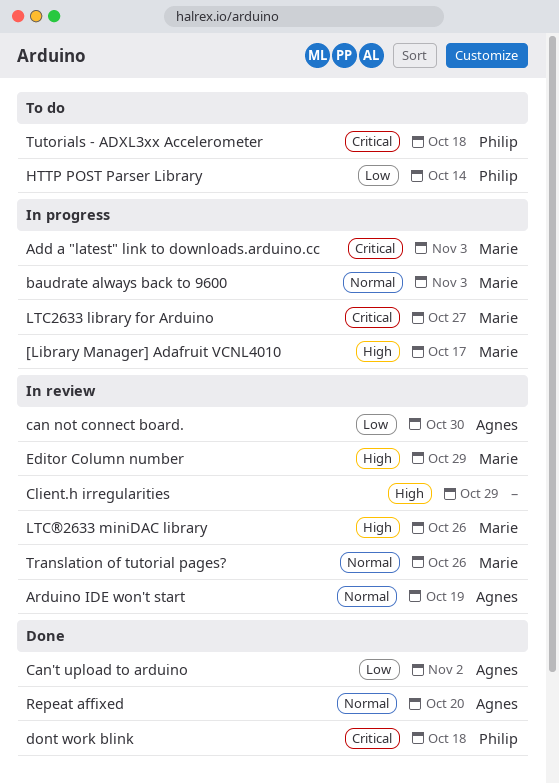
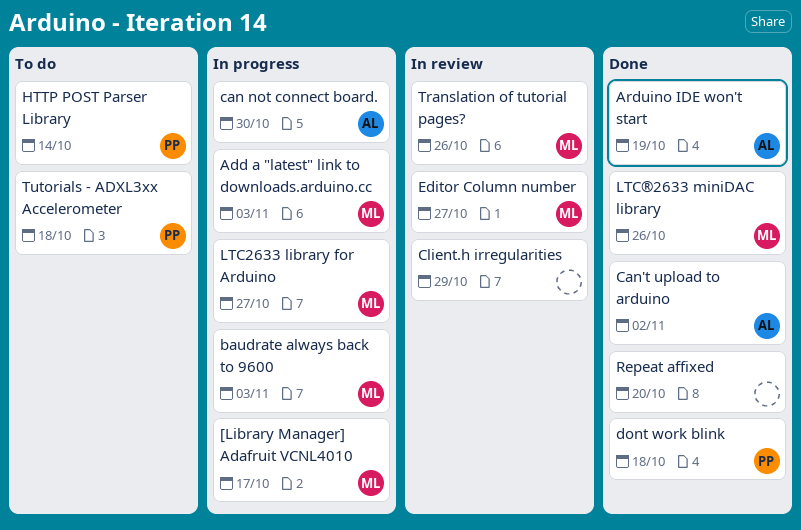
Arduino IDE won't start, status: In review -> Done
can not connect board., status: In review -> In progress
Editor Column number, due: Oct 29 -> Oct 27
LTC®2633 miniDAC library, status: In review -> Done
Repeat affixed, owner: Agnes -> none

